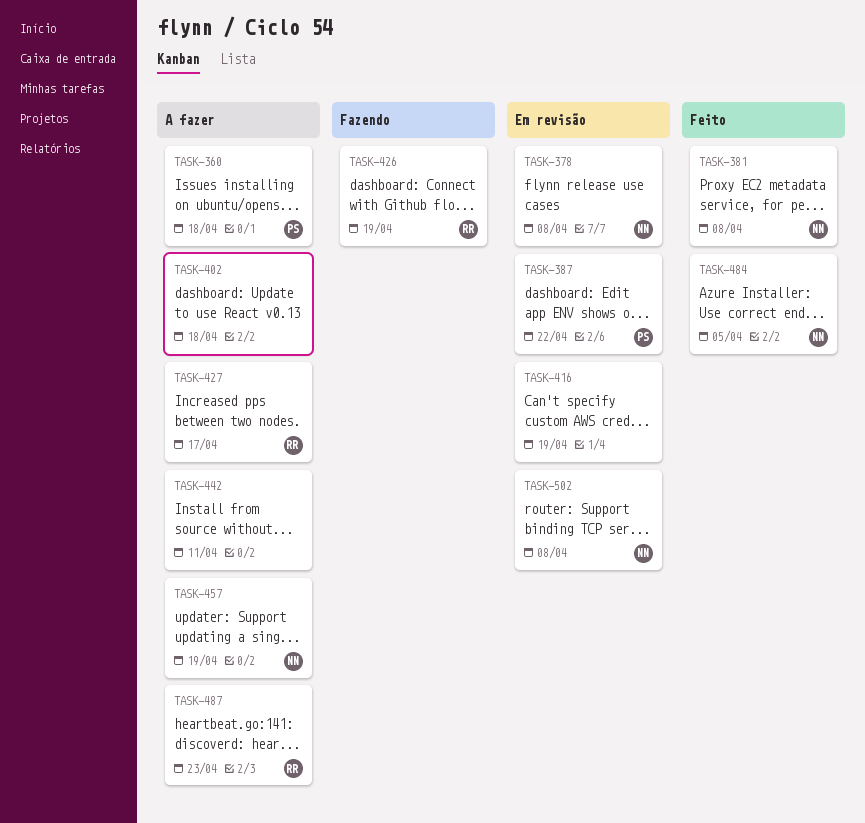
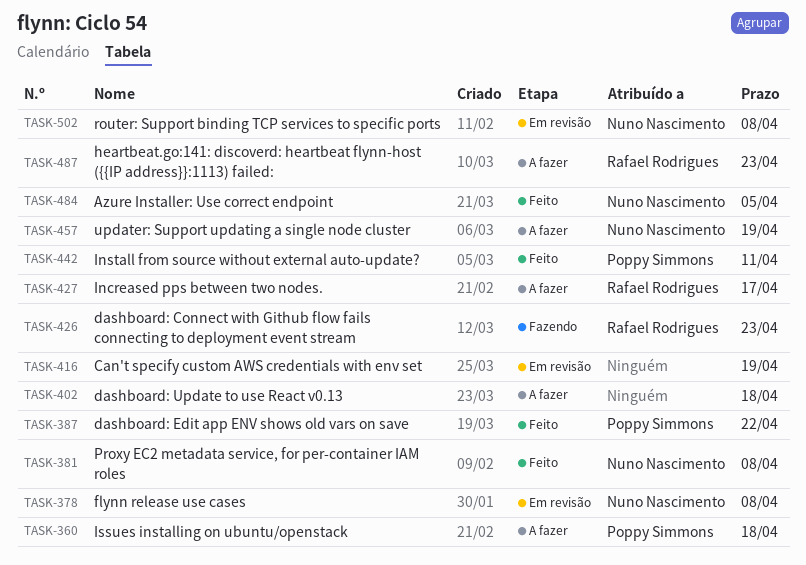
TASK-387, status: Em revisão -> Feito
TASK-426, due: Apr 19 -> Apr 23
TASK-442, status: A fazer -> Feito
TASK-442, owner: none -> Poppy Simmons

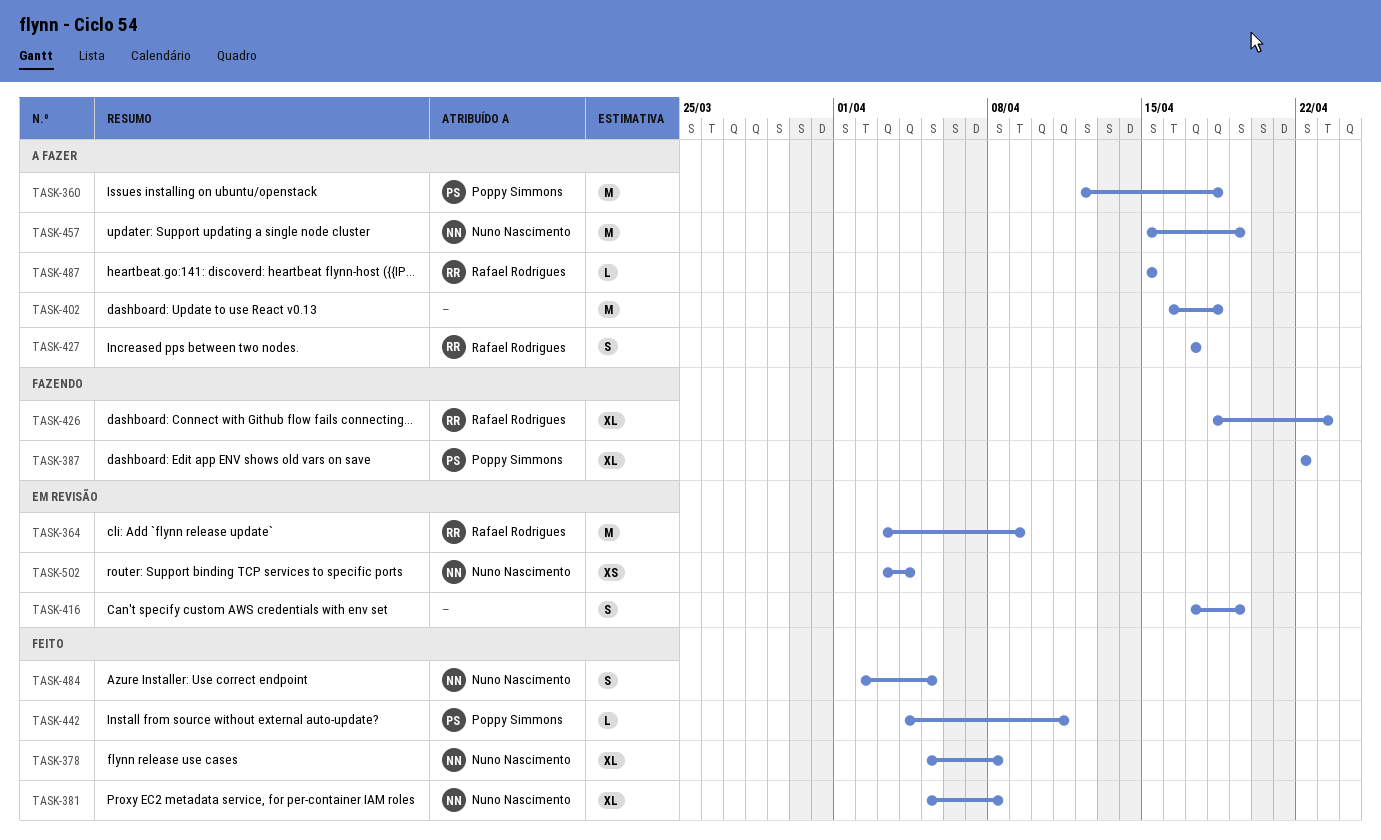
TASK-364: none -> present
TASK-378, status: Em revisão -> Feito
TASK-387, status: Feito -> Fazendo
TASK-487, due: Apr 23 -> Apr 15
TASK-502, due: Apr 8 -> Apr 4

